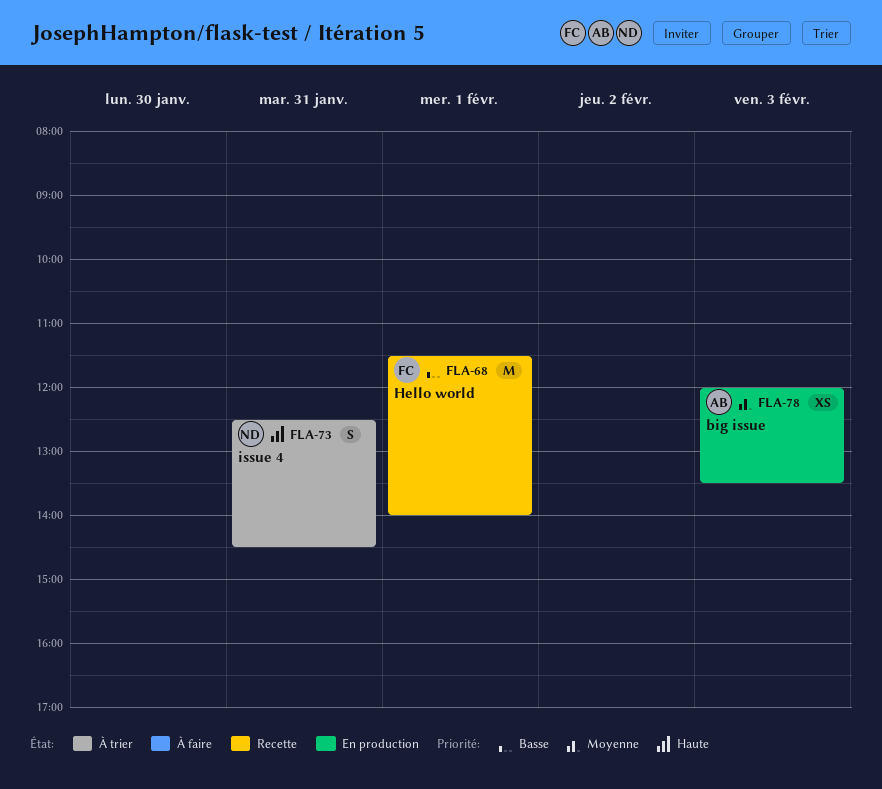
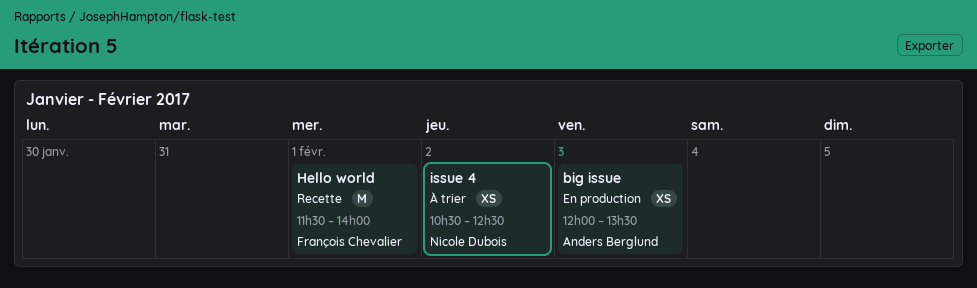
issue 4, estimate: S -> XS
issue 4, day: Jan 31 -> Feb 2
issue 4, begins: 12:30 -> 10:30
issue 4, ends: 14:30 -> 12:30

